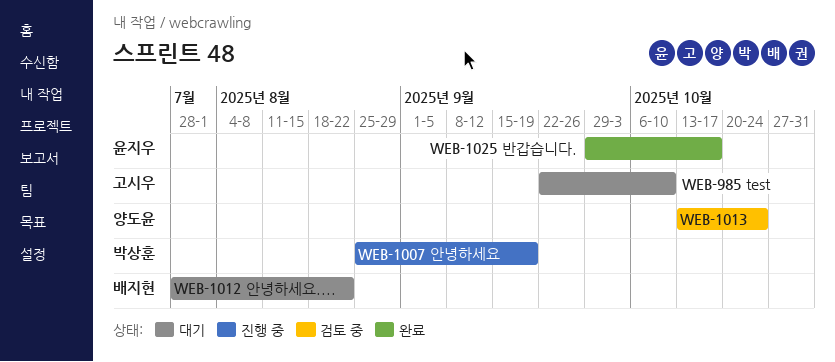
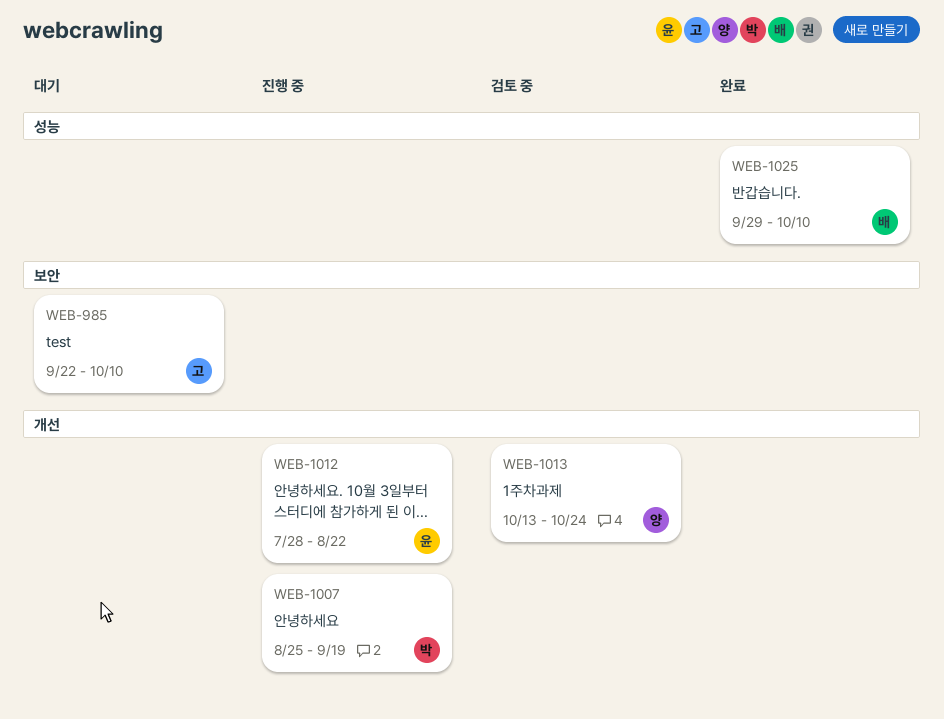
WEB-1012, status: 대기 -> 진행 중
WEB-1012, owner: 배지현 -> 윤지우
WEB-1025, owner: 윤지우 -> 배지현
WEB-1025, due: Oct 17 -> Oct 10

